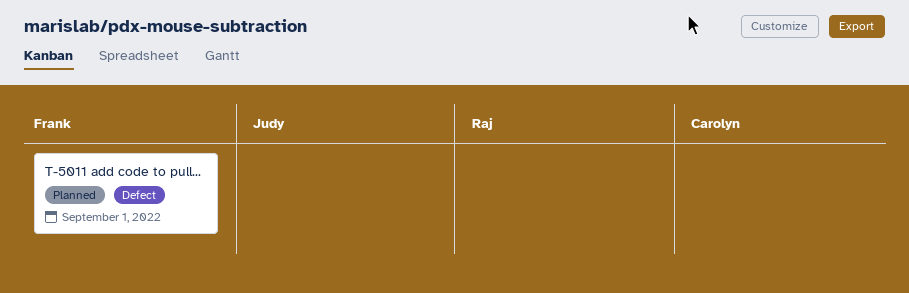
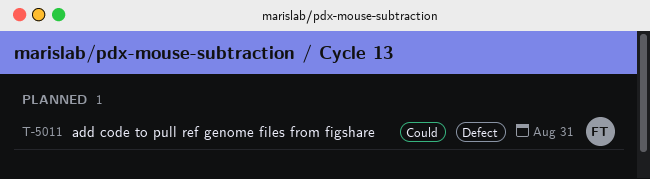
T-5011, due: Sep 1 -> Aug 31

